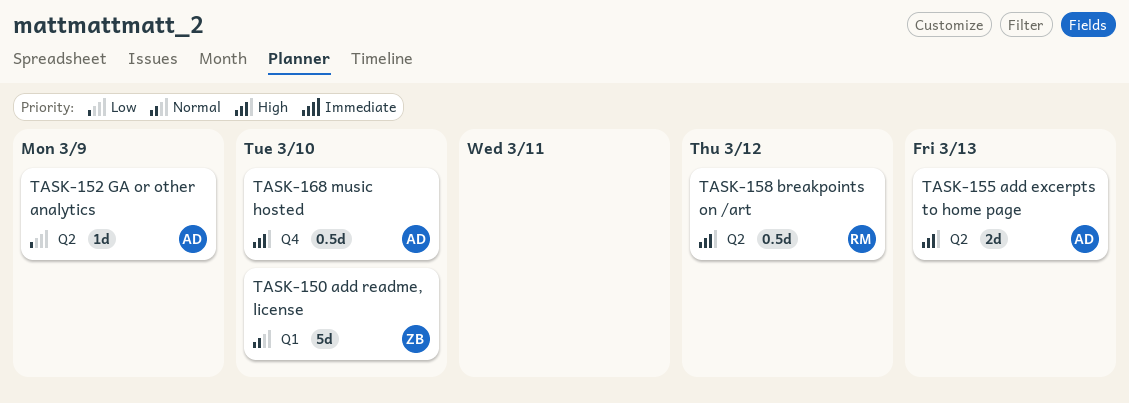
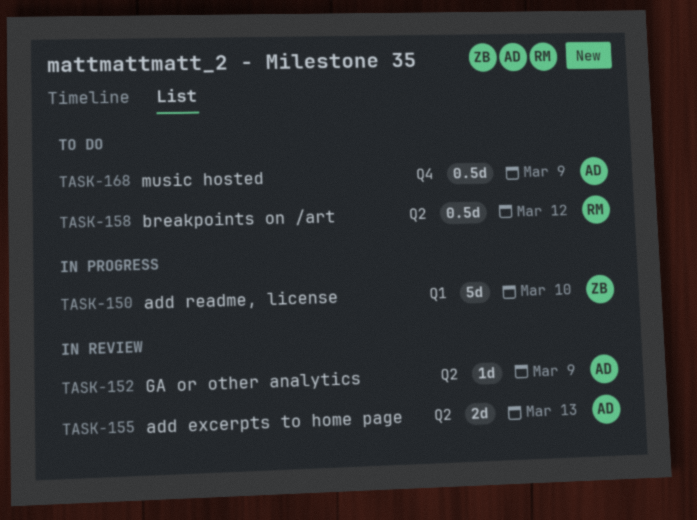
TASK-168, due: Mar 10 -> Mar 9

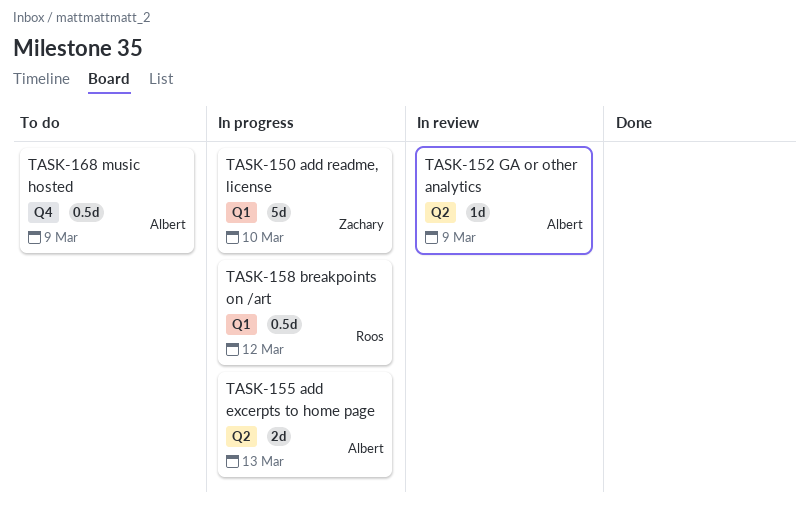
TASK-155, status: In review -> In progress
TASK-158, status: To do -> In progress
TASK-158, label: Q2 -> Q1

